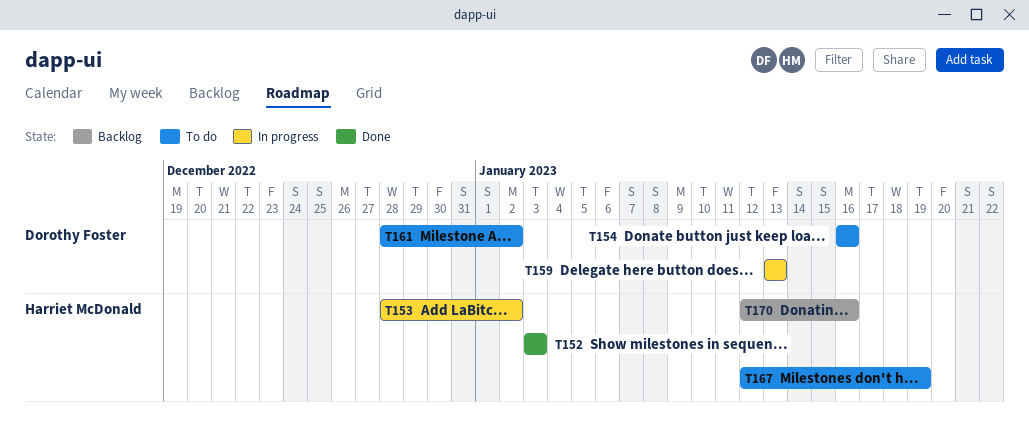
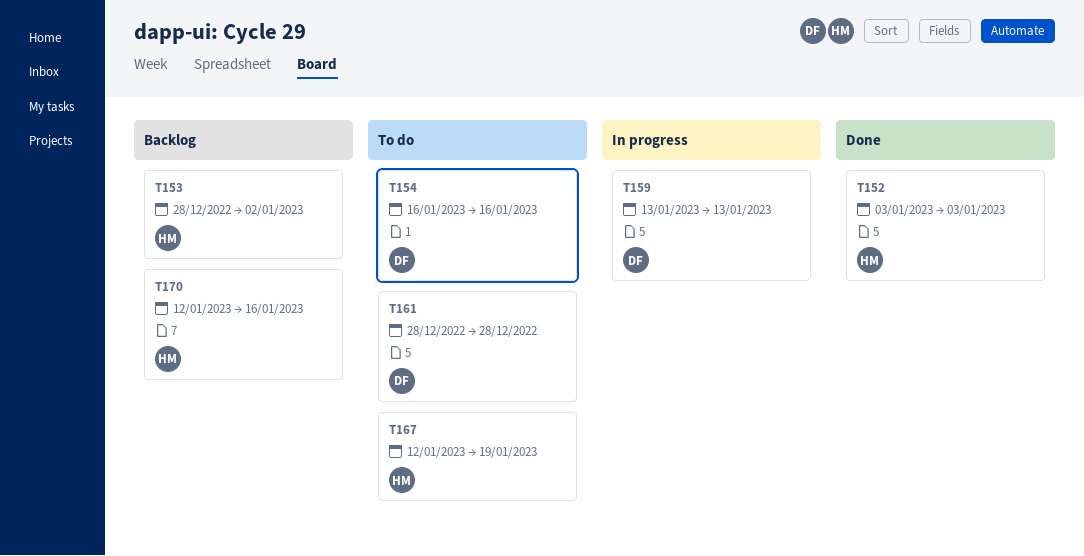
T153, status: In progress -> Backlog
T161, due: Jan 2 -> Dec 28

